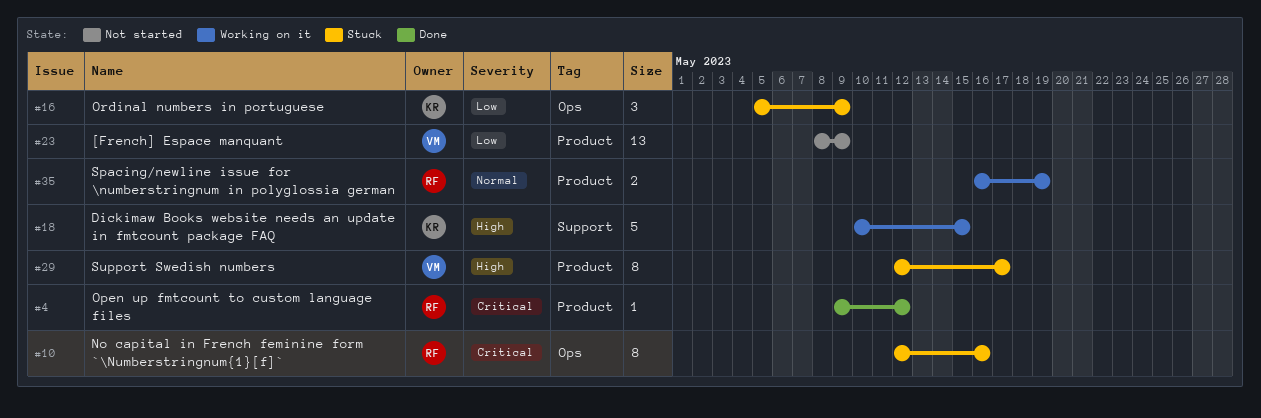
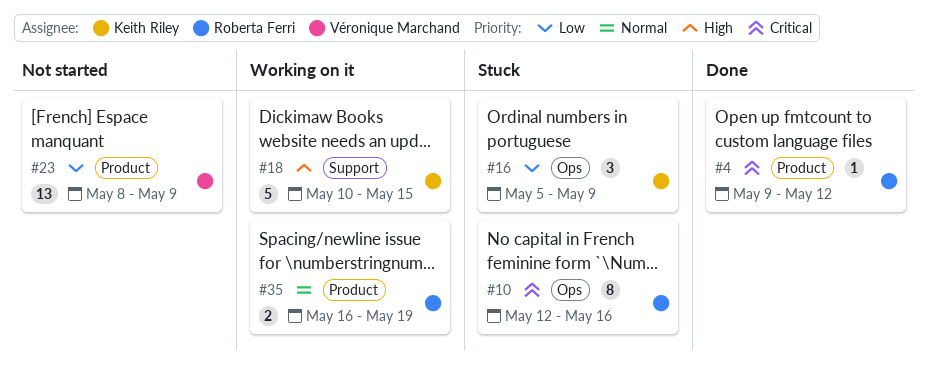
#29: present -> none

